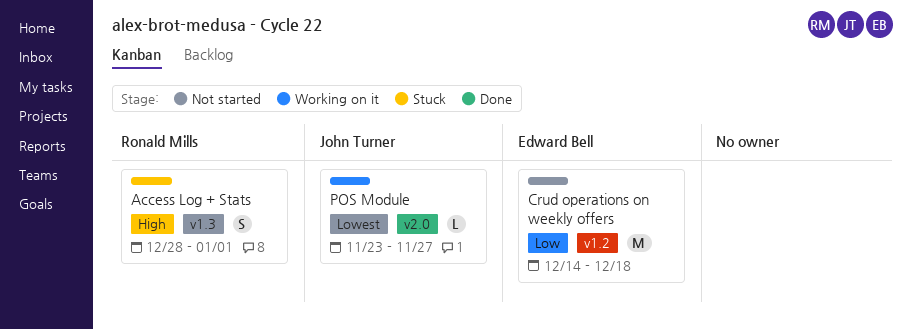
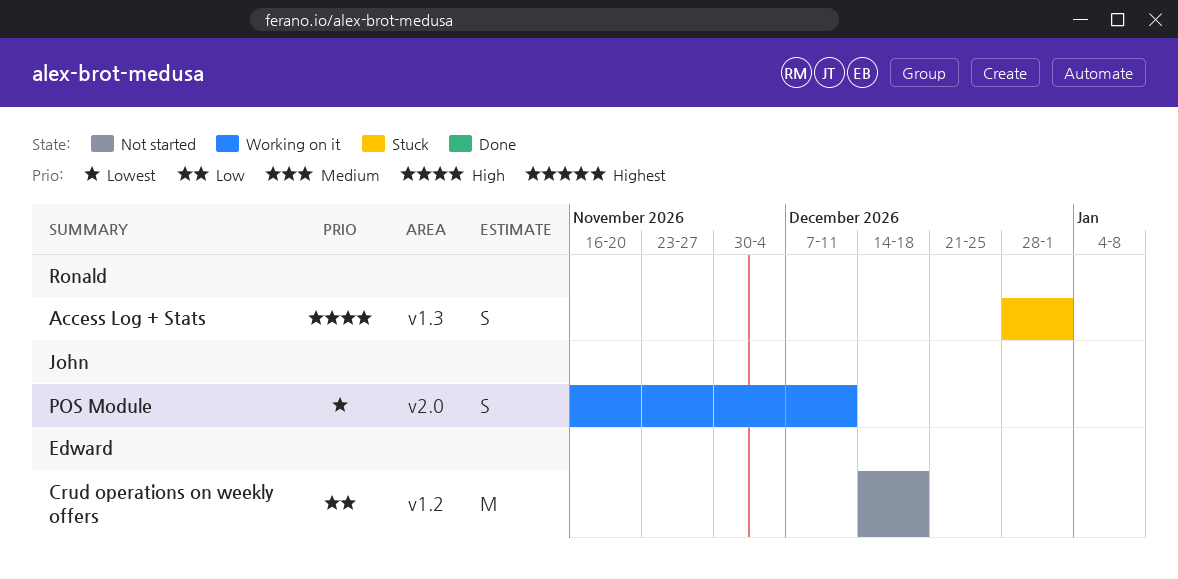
POS Module, estimate: L -> S
POS Module, start: Nov 23 -> Nov 16
POS Module, due: Nov 27 -> Dec 11

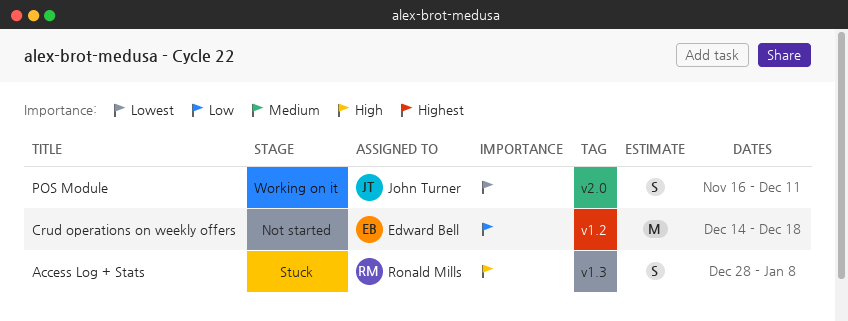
Access Log + Stats, due: Jan 1 -> Jan 8

